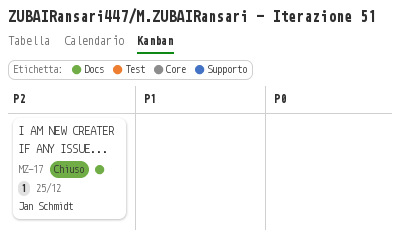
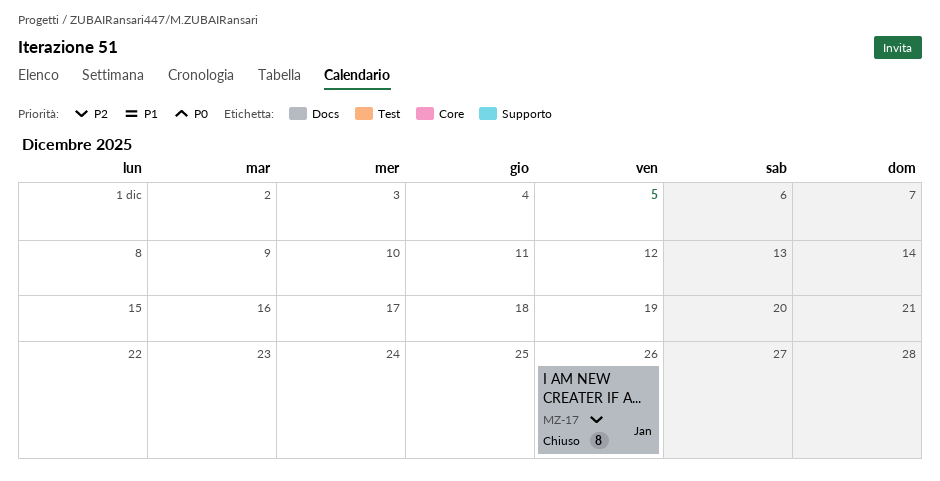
MZ-17, estimate: 1 -> 8
MZ-17, due: Dec 25 -> Dec 26

